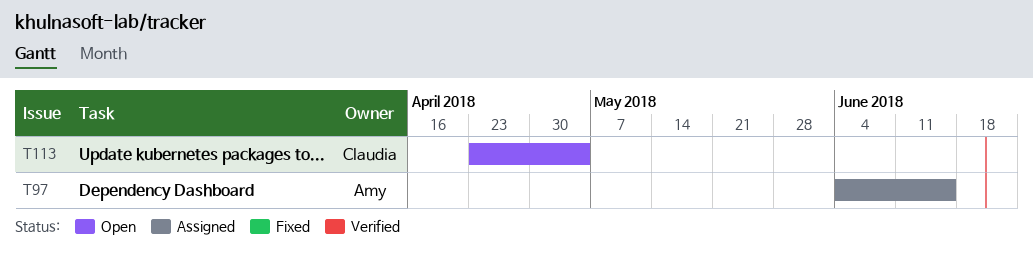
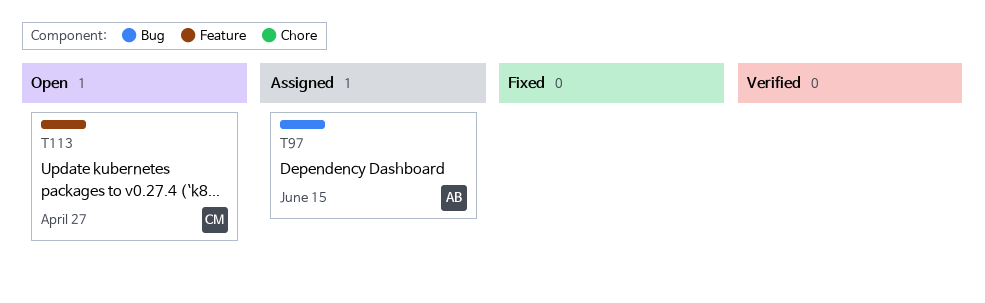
T113, due: May 4 -> Apr 27

